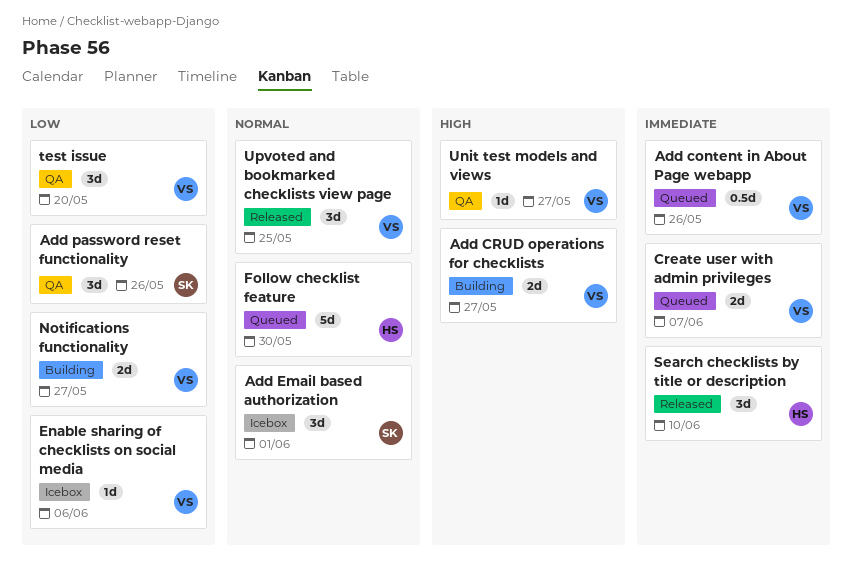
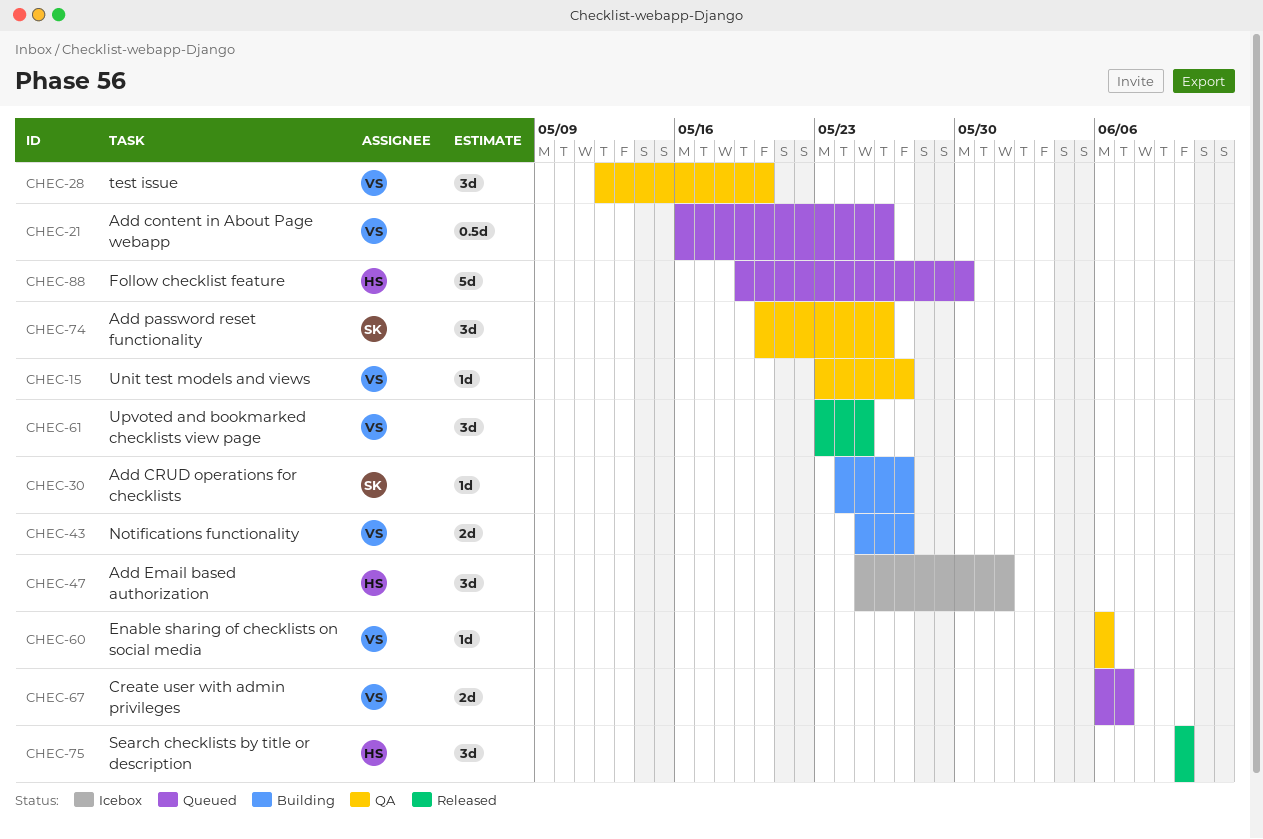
Add CRUD operations for checklists, owner: VS -> SK
Add CRUD operations for checklists, estimate: 2d -> 1d
Add Email based authorization, owner: SK -> HS
Enable sharing of checklists on social media, status: Icebox -> QA

